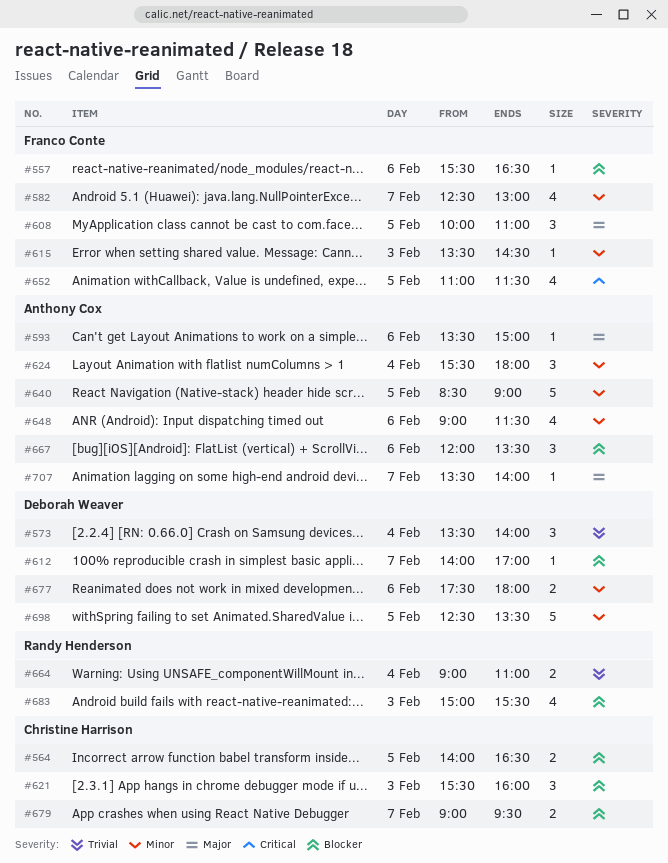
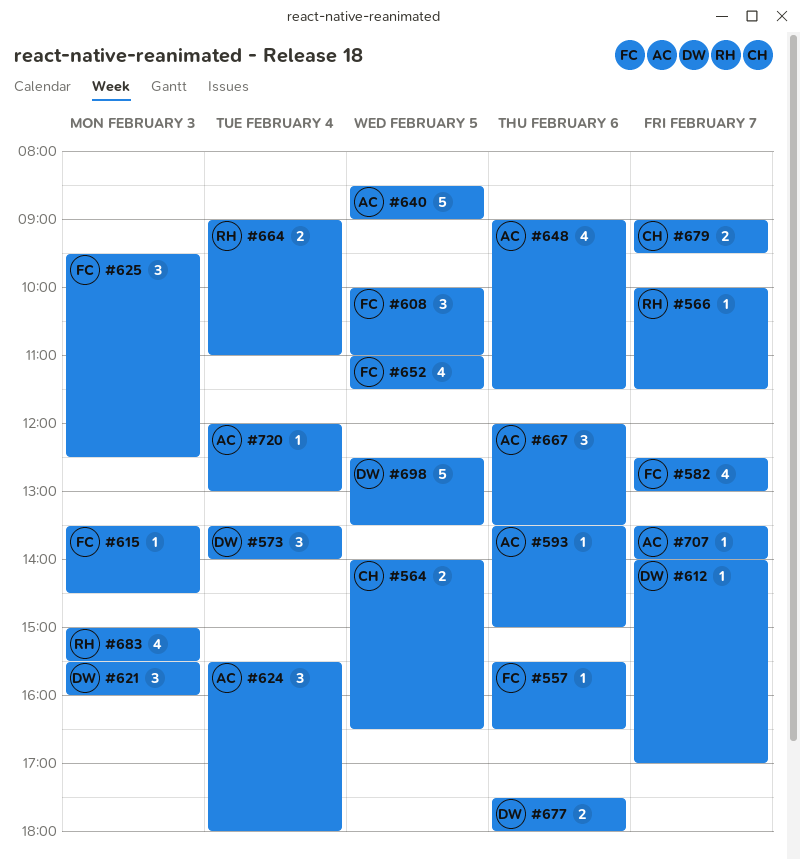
#566: none -> present
#621, owner: Christine Harrison -> Deborah Weaver
#625: none -> present
#720: none -> present

